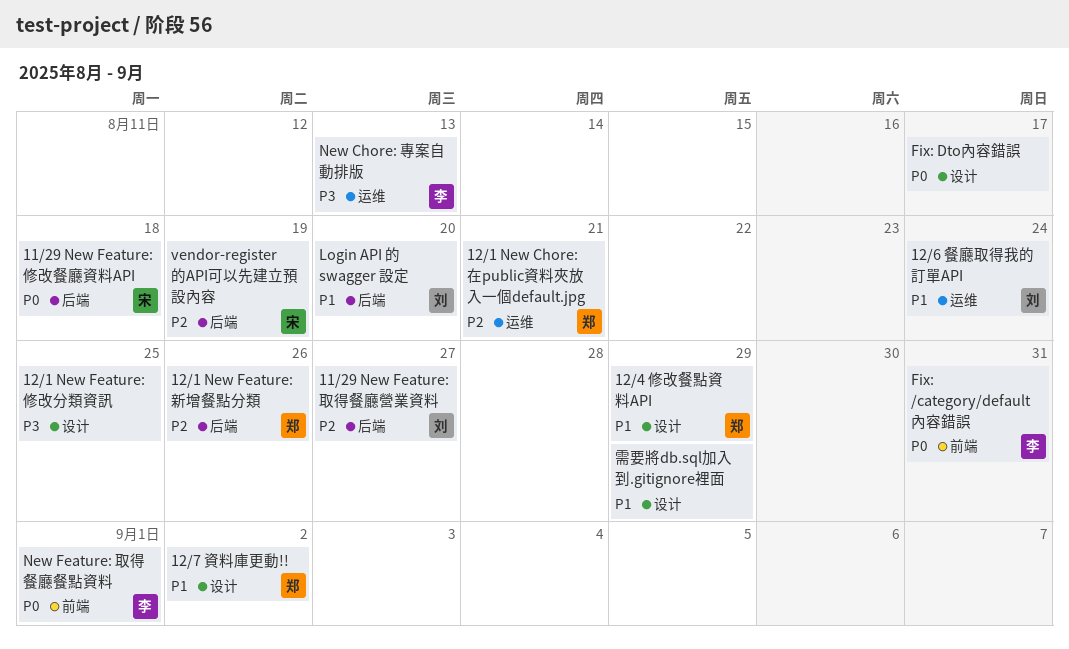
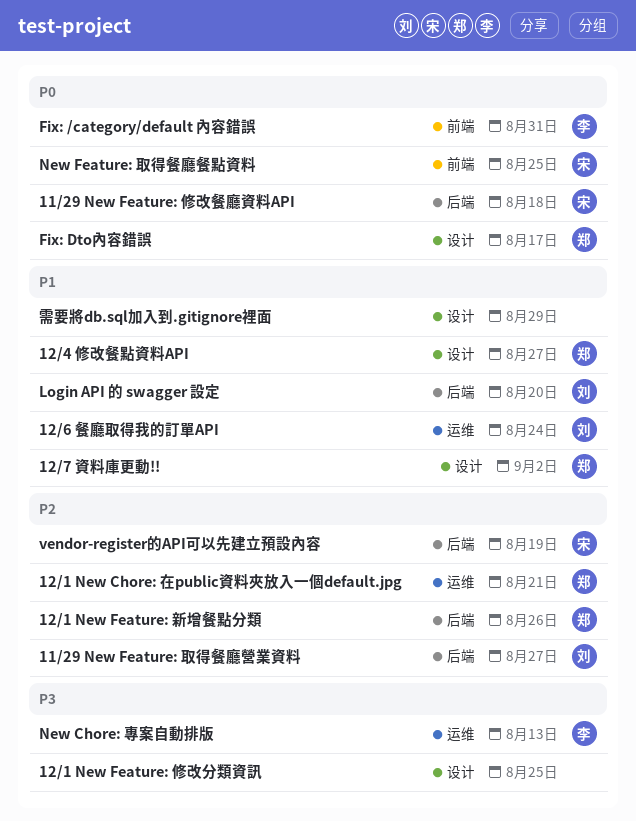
12/4 修改餐點資料API, due: Aug 29 -> Aug 27
Fix: Dto內容錯誤, owner: none -> 郑
New Feature: 取得餐廳餐點資料, owner: 李 -> 宋
New Feature: 取得餐廳餐點資料, due: Sep 1 -> Aug 25

